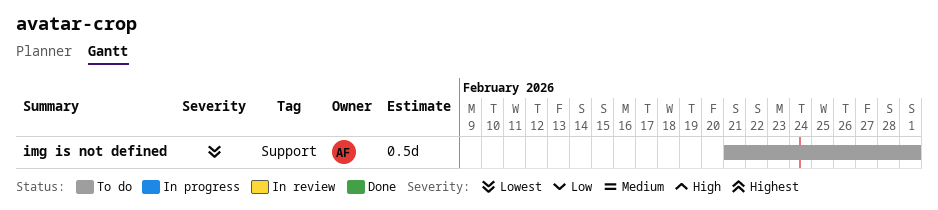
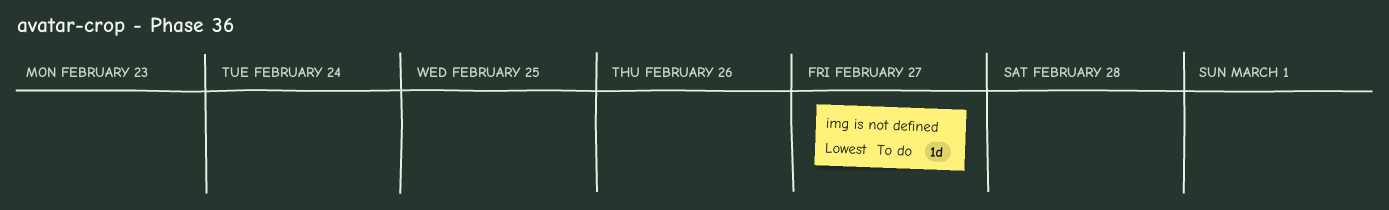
img is not defined, estimate: 0.5d -> 1d
img is not defined, due: Mar 1 -> Feb 27

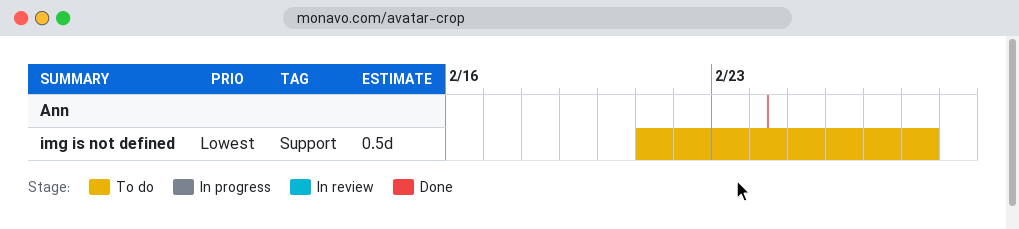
img is not defined, estimate: 1d -> 0.5d
img is not defined, due: Feb 27 -> Feb 28

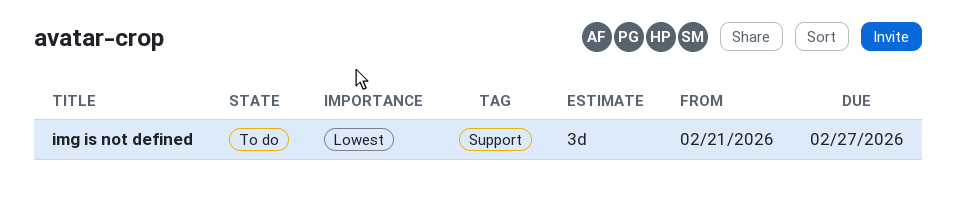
img is not defined, estimate: 0.5d -> 3d
img is not defined, due: Feb 28 -> Feb 27

